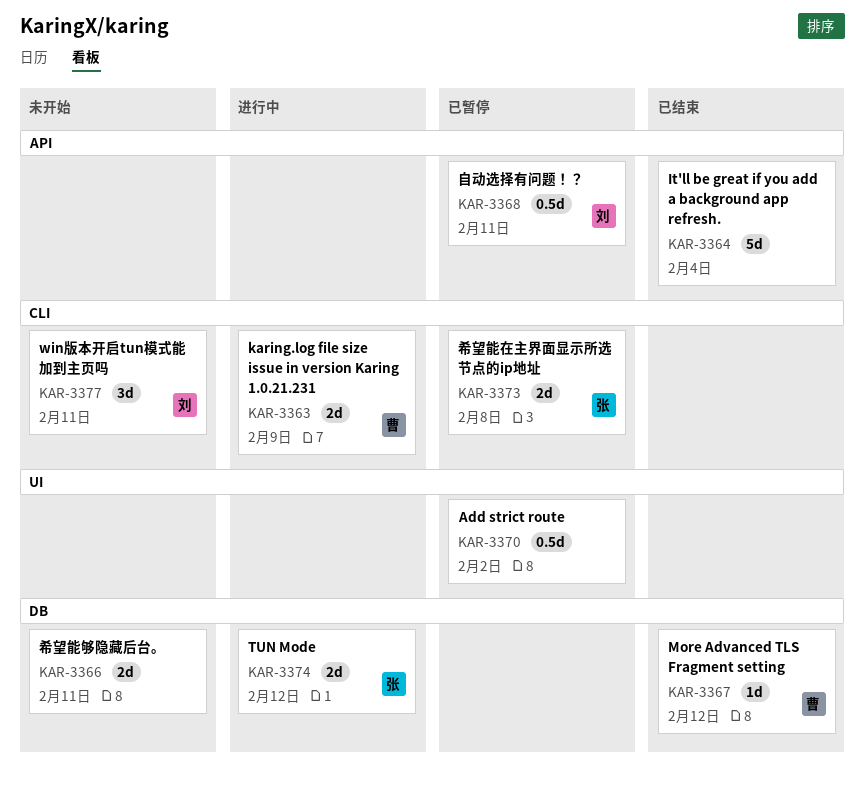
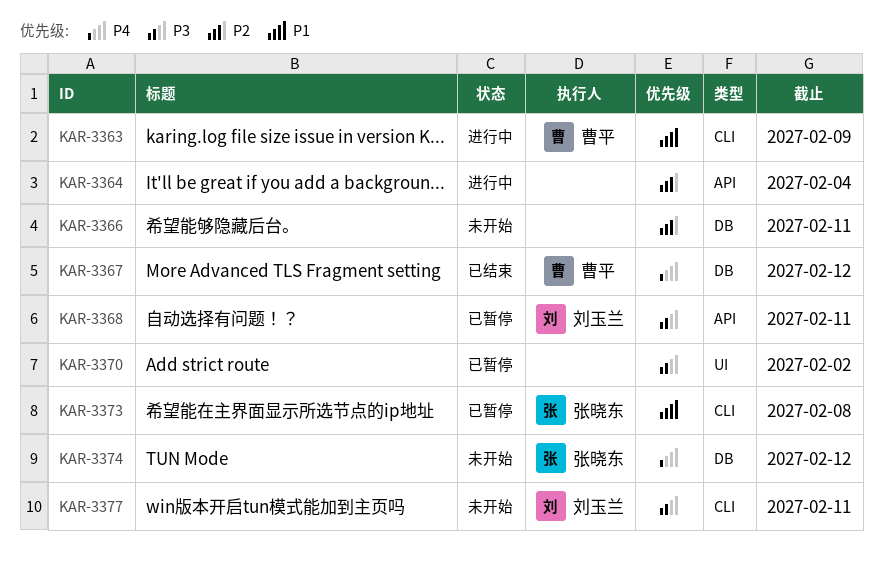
KAR-3364, status: 已结束 -> 进行中
KAR-3374, status: 进行中 -> 未开始

